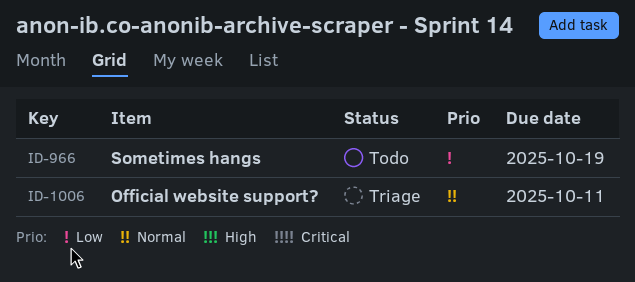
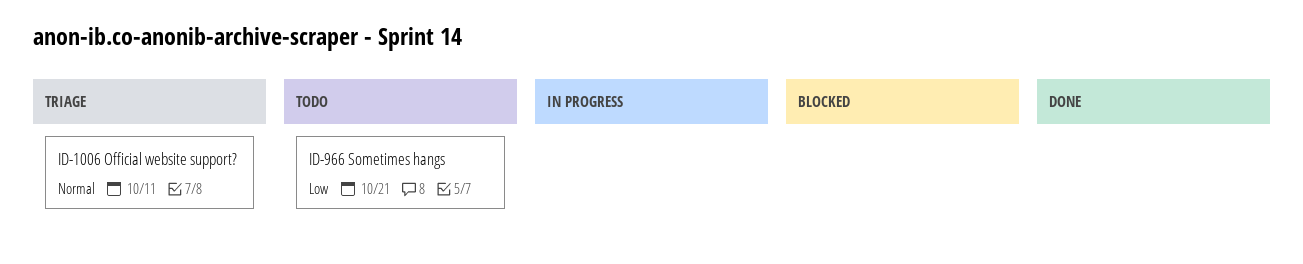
ID-966, due: Oct 19 -> Oct 21

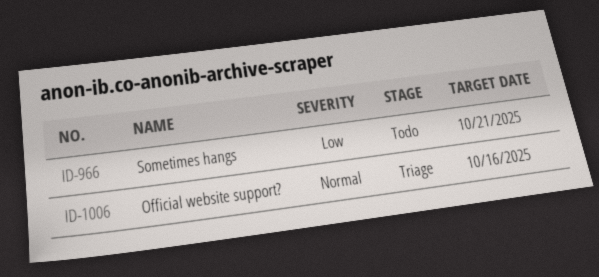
ID-1006, due: Oct 11 -> Oct 16

